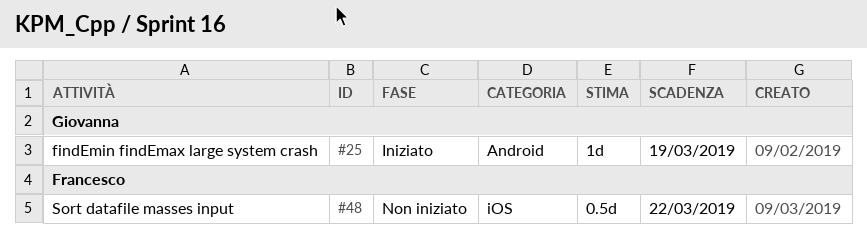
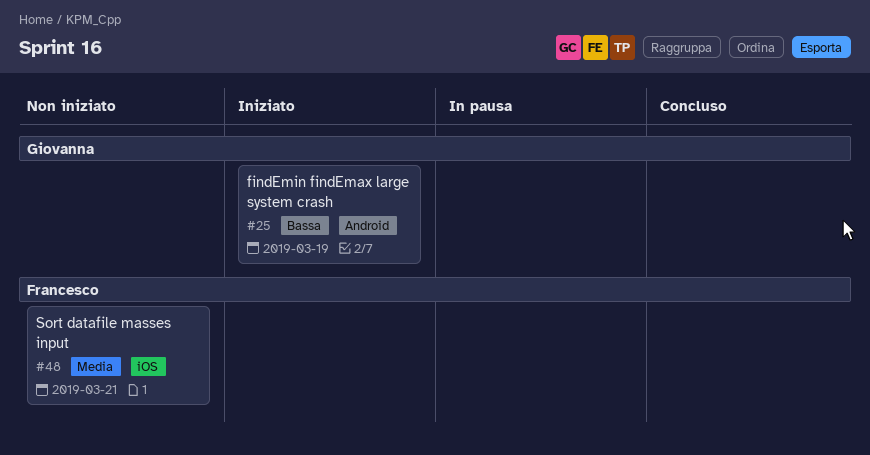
#48, due: Mar 22 -> Mar 21

